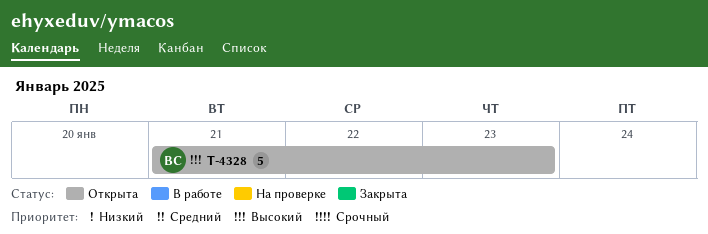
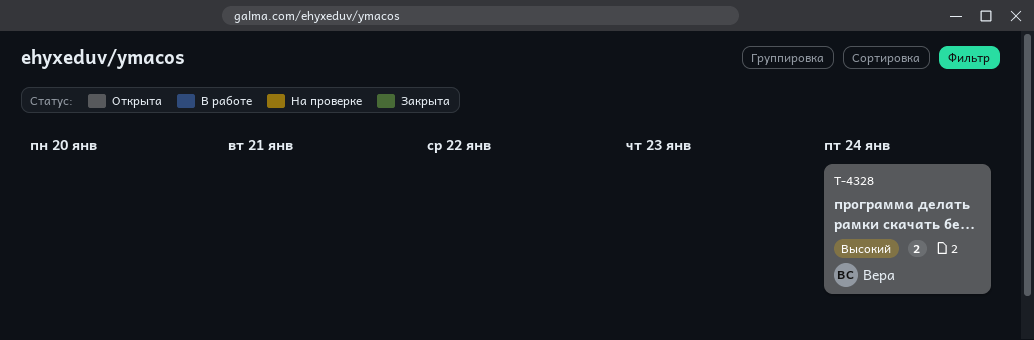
T-4328, estimate: 5 -> 2
T-4328, due: Jan 23 -> Jan 24

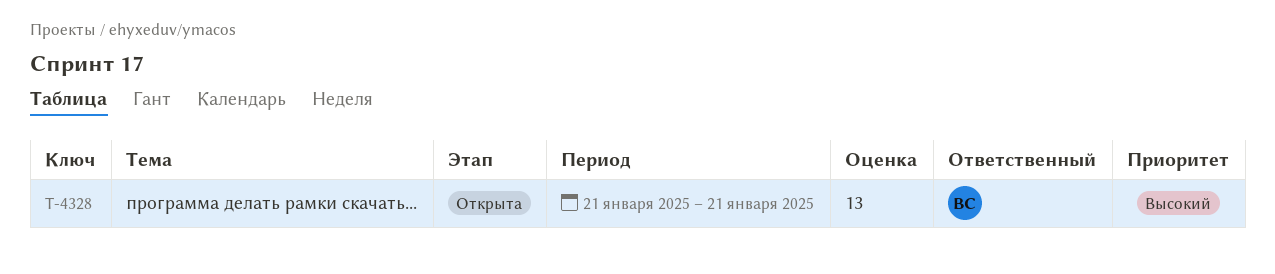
T-4328, estimate: 2 -> 13
T-4328, due: Jan 24 -> Jan 21

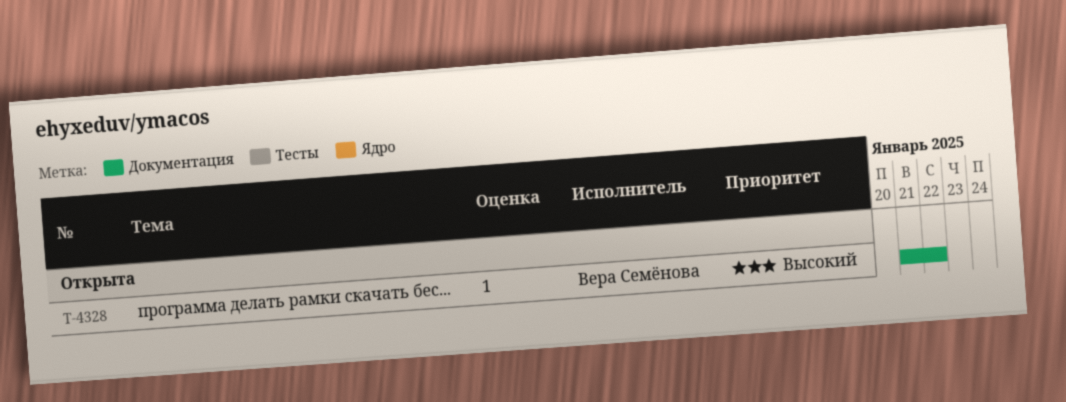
T-4328, estimate: 13 -> 1
T-4328, due: Jan 21 -> Jan 22

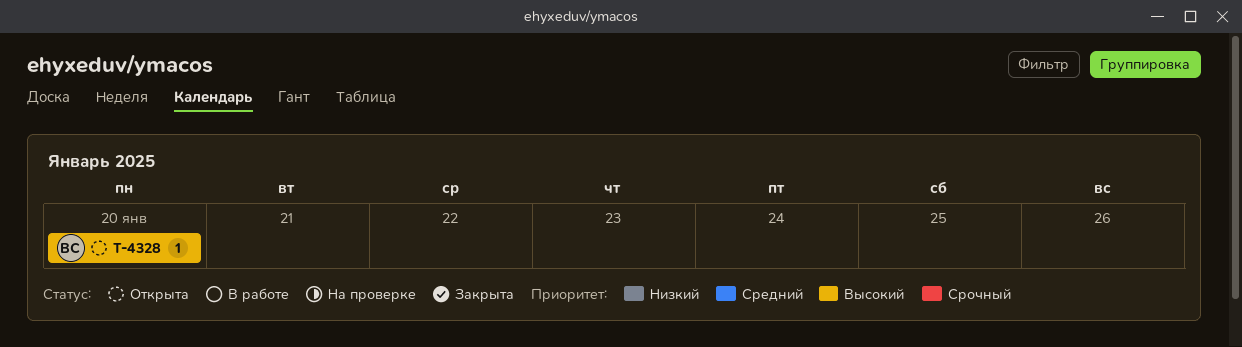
T-4328, start: Jan 21 -> Jan 20
T-4328, due: Jan 22 -> Jan 20

